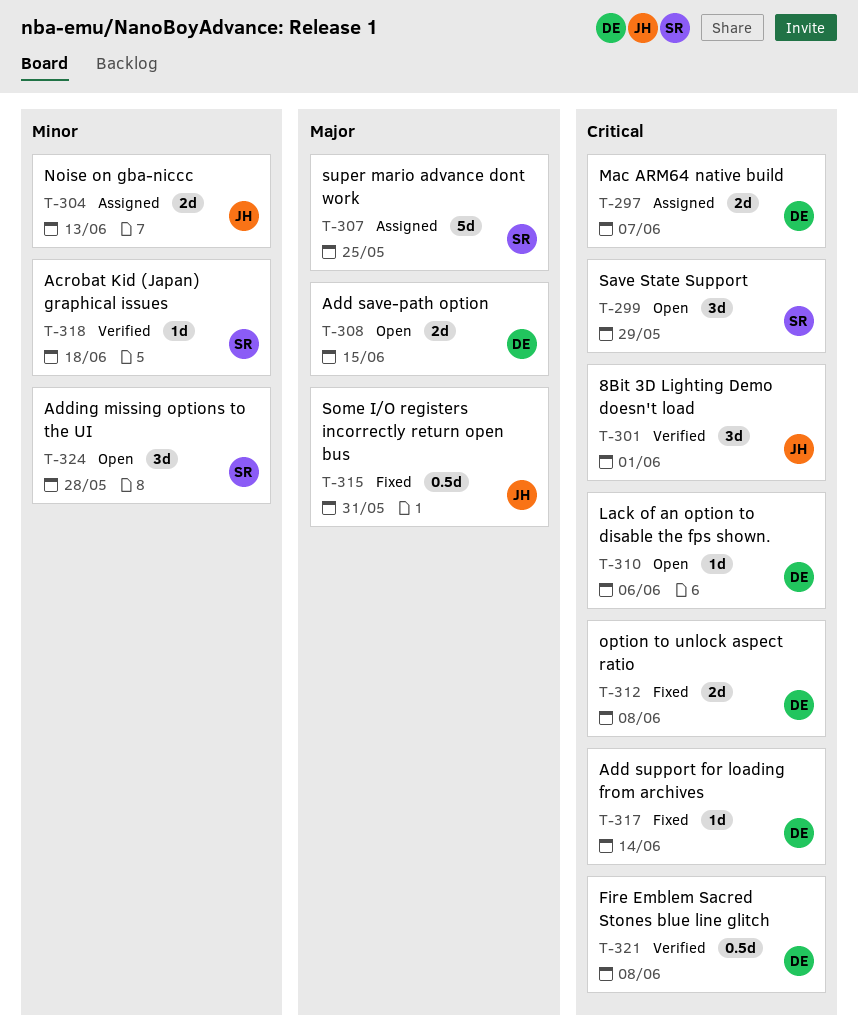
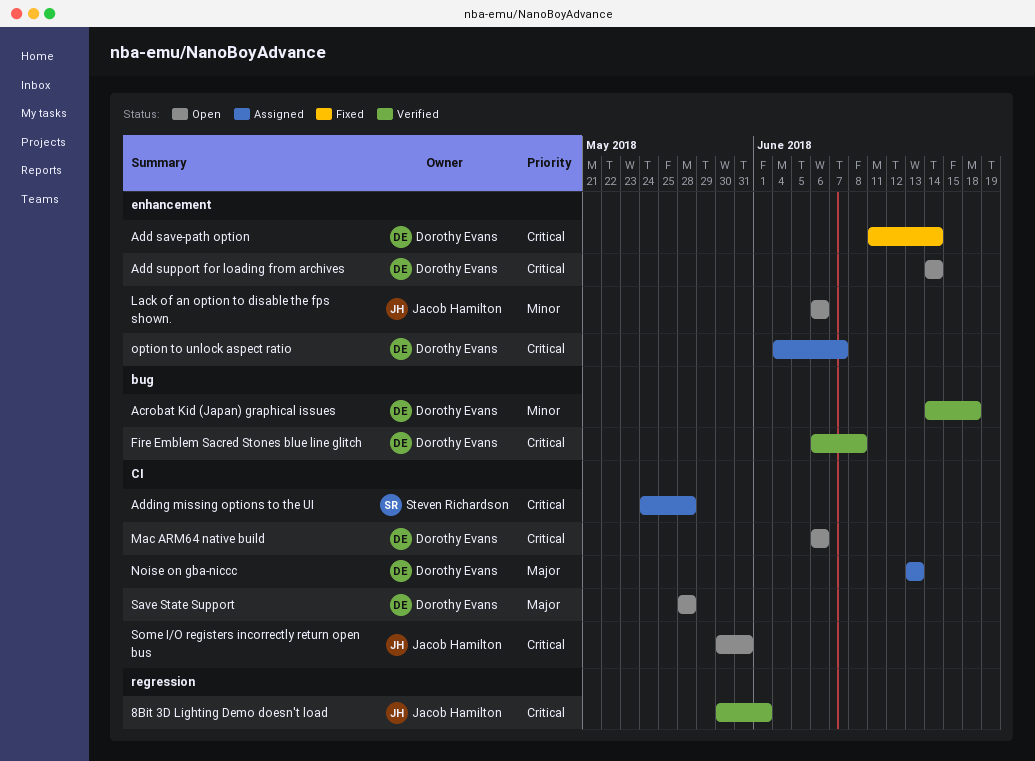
Acrobat Kid (Japan) graphical issues, owner: Steven Richardson -> Dorothy Evans
Add save-path option, status: Open -> Fixed
Add save-path option, priority: Major -> Critical
Add save-path option, due: Jun 15 -> Jun 14
Add support for loading from archives, status: Fixed -> Open
Adding missing options to the UI, status: Open -> Assigned
Adding missing options to the UI, priority: Minor -> Critical
Lack of an option to disable the fps shown., owner: Dorothy Evans -> Jacob Hamilton
Lack of an option to disable the fps shown., priority: Critical -> Minor
Mac ARM64 native build, status: Assigned -> Open
Mac ARM64 native build, due: Jun 7 -> Jun 6
Noise on gba-niccc, owner: Jacob Hamilton -> Dorothy Evans
Noise on gba-niccc, priority: Minor -> Major
option to unlock aspect ratio, status: Fixed -> Assigned
option to unlock aspect ratio, due: Jun 8 -> Jun 7
Save State Support, owner: Steven Richardson -> Dorothy Evans
Save State Support, priority: Critical -> Major
Save State Support, due: May 29 -> May 28
Some I/O registers incorrectly return open bus, status: Fixed -> Open
Some I/O registers incorrectly return open bus, priority: Major -> Critical
super mario advance dont work: present -> none

